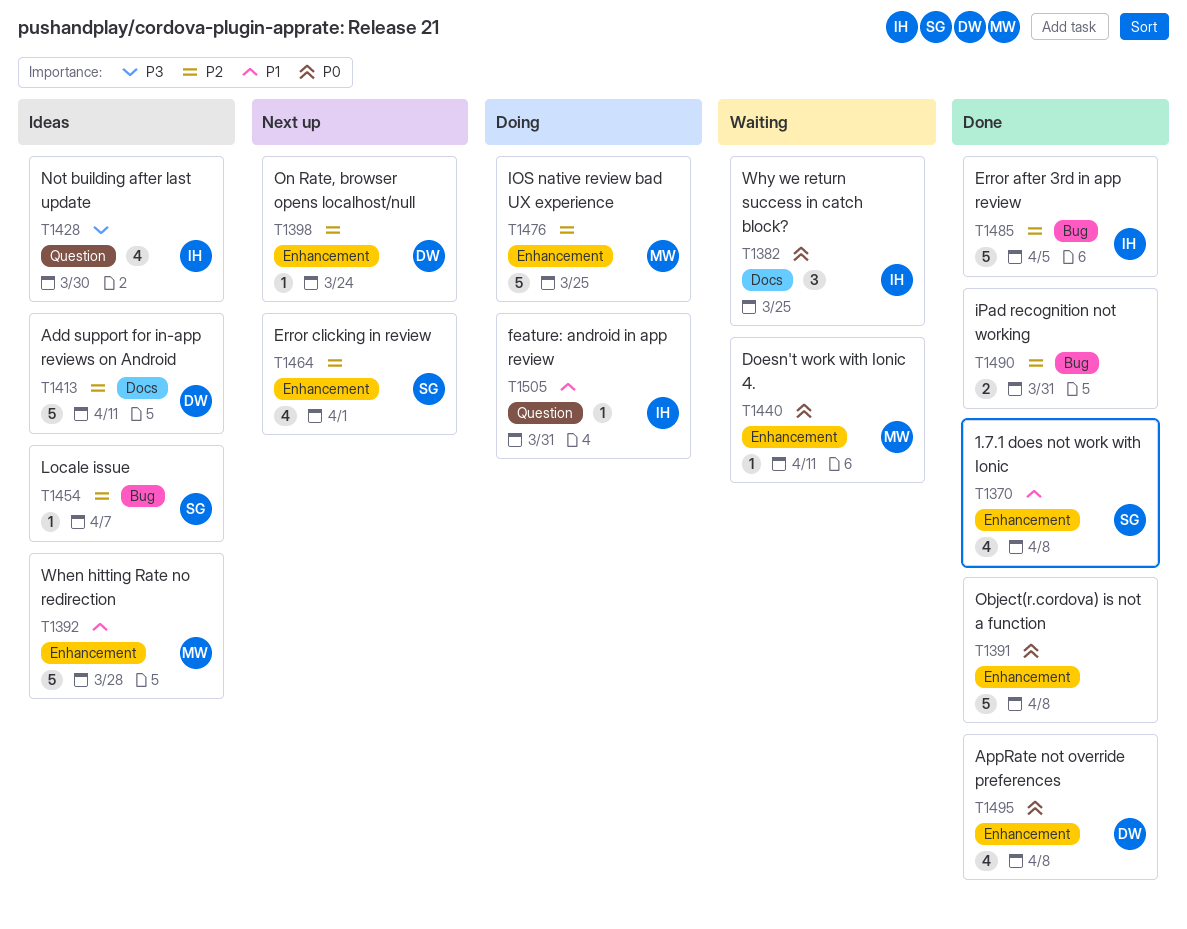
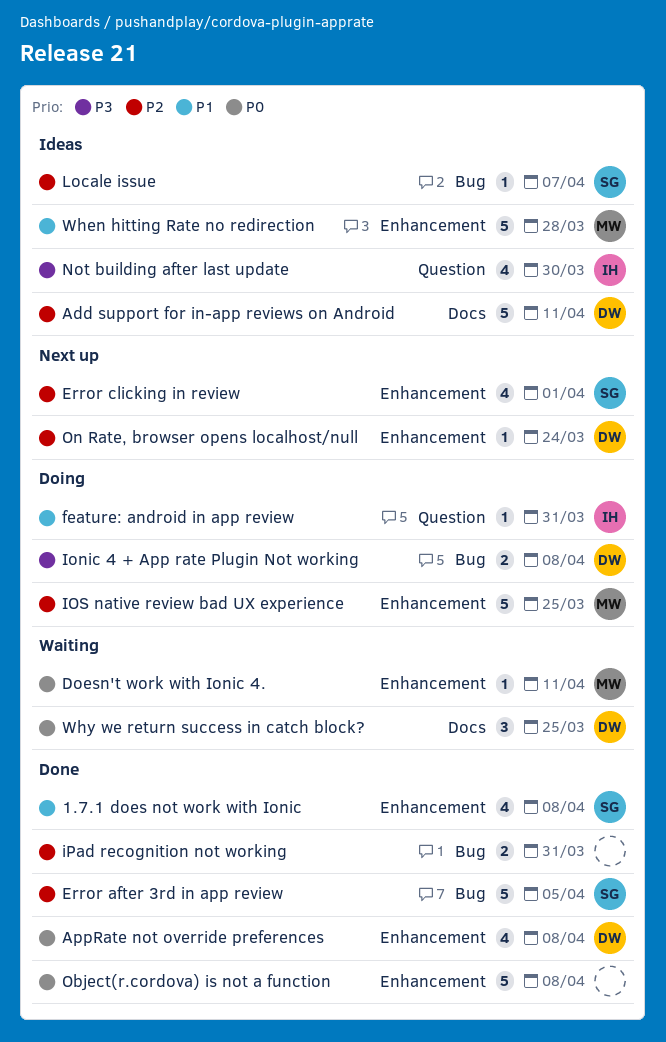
Error after 3rd in app review, owner: IH -> SG
Ionic 4 + App rate Plugin Not working: none -> present
Why we return success in catch block?, owner: IH -> DW

